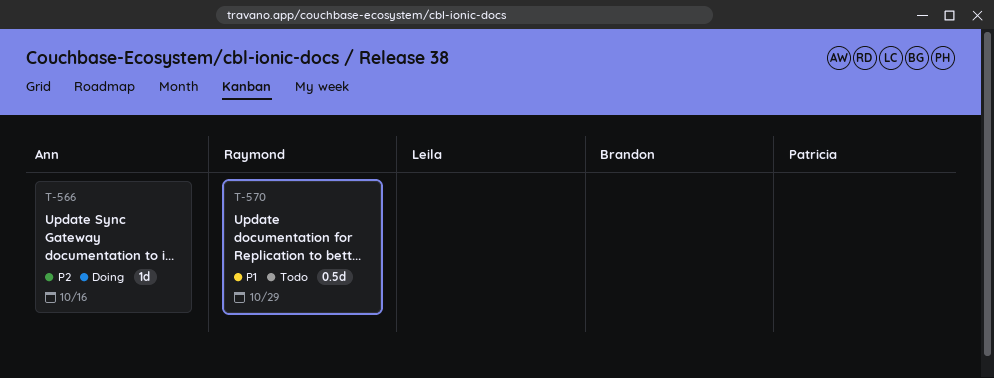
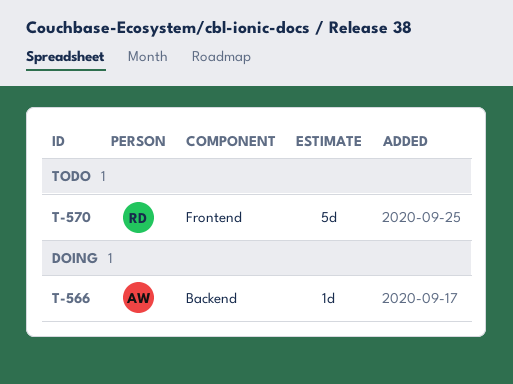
T-570, estimate: 0.5d -> 5d

